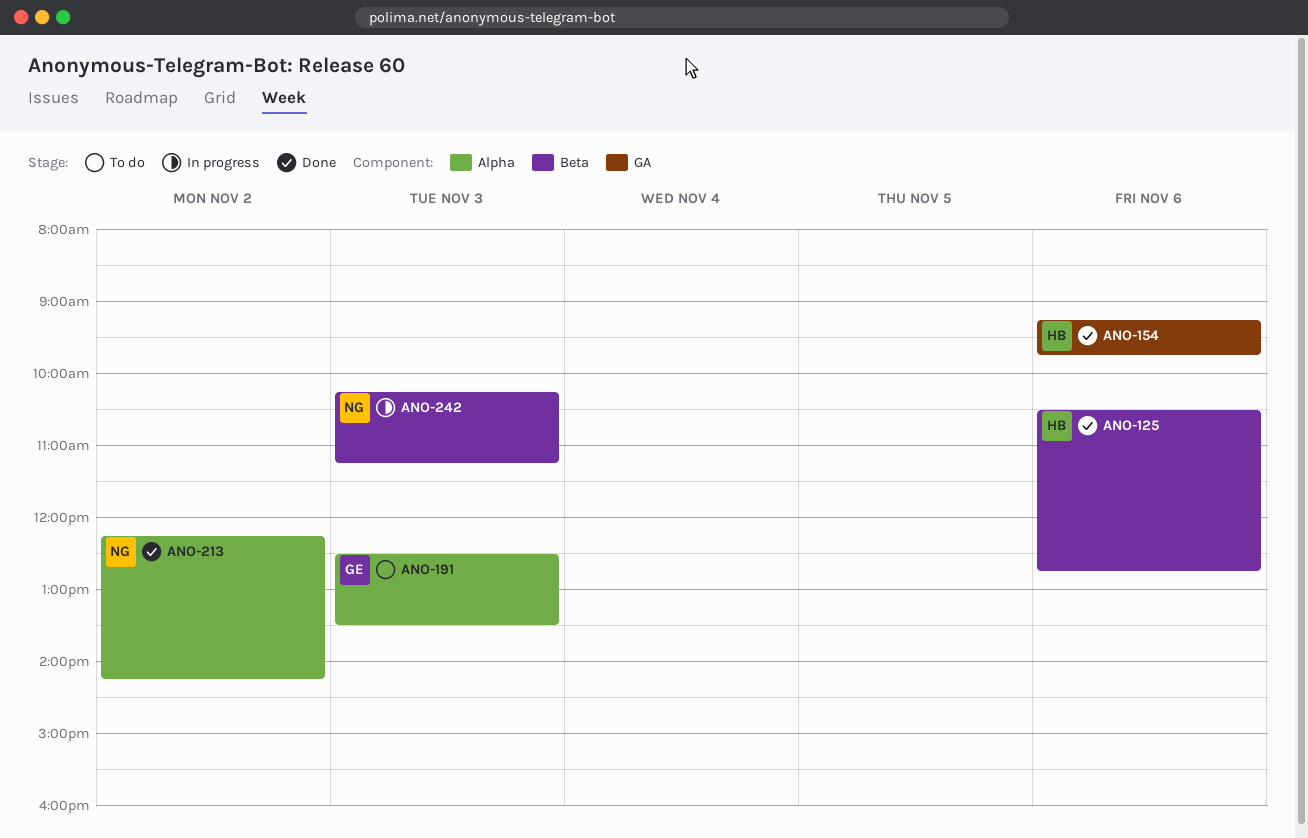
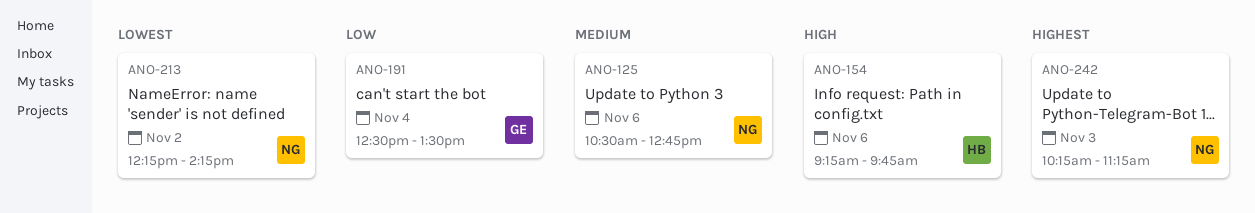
ANO-125, owner: HB -> NG
ANO-191, day: Nov 3 -> Nov 4

